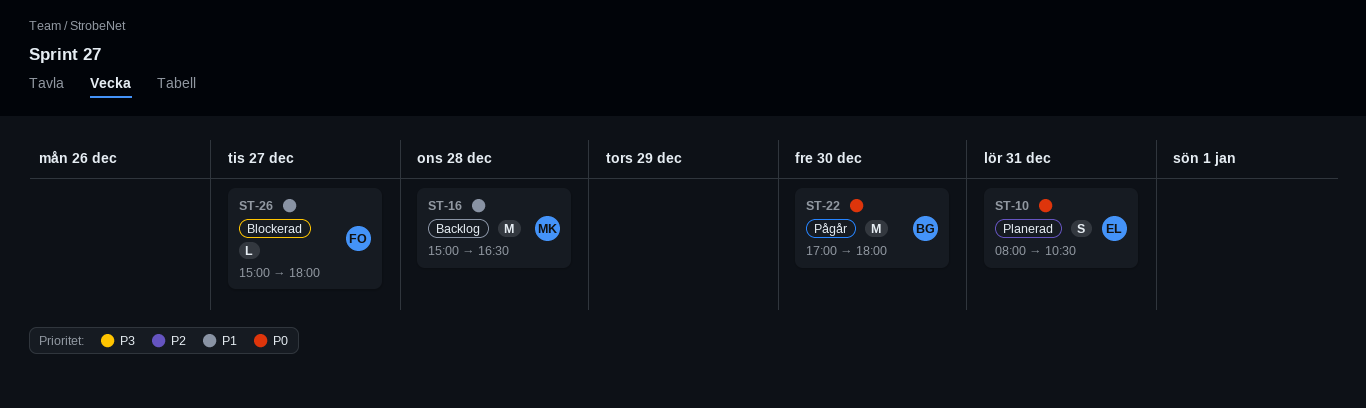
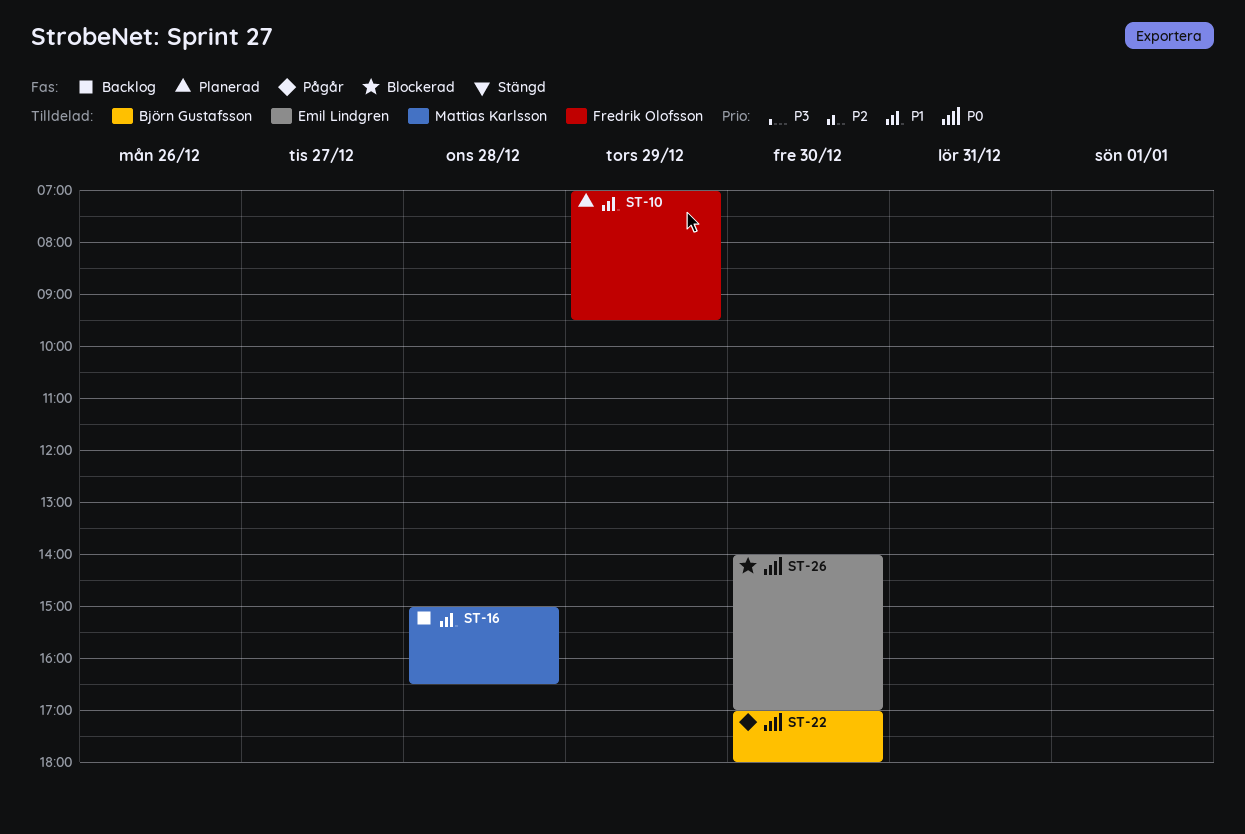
ST-10, owner: Emil Lindgren -> Fredrik Olofsson
ST-10, priority: P0 -> P1
ST-10, day: Dec 31 -> Dec 29
ST-10, begins: 08:00 -> 07:00
ST-10, ends: 10:30 -> 09:30
ST-26, owner: Fredrik Olofsson -> Emil Lindgren
ST-26, priority: P1 -> P0
ST-26, day: Dec 27 -> Dec 30
ST-26, begins: 15:00 -> 14:00
ST-26, ends: 18:00 -> 17:00

